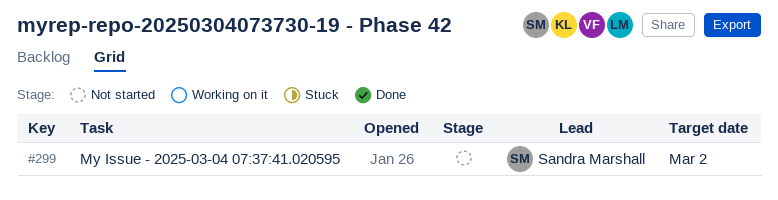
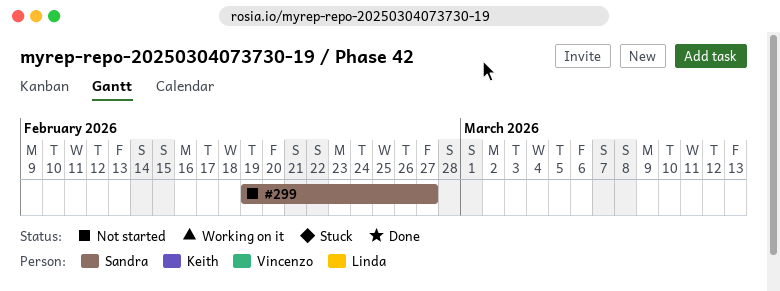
#299, due: Mar 2 -> Feb 27

